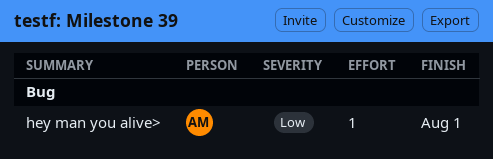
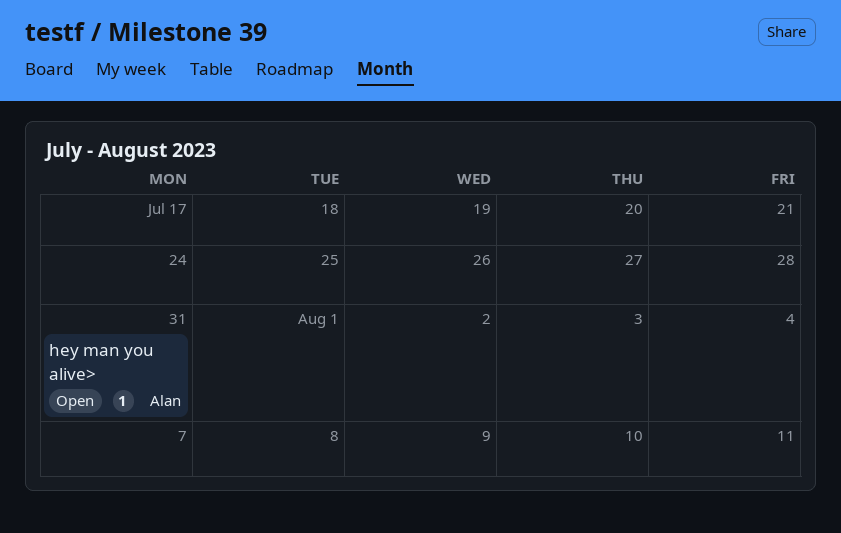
hey man you alive>, due: Aug 1 -> Jul 31

